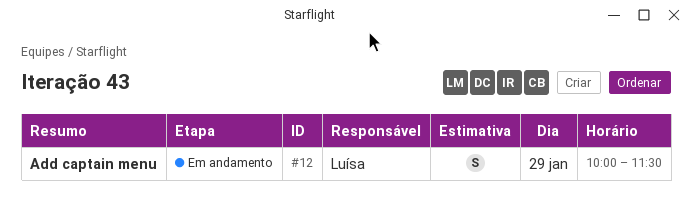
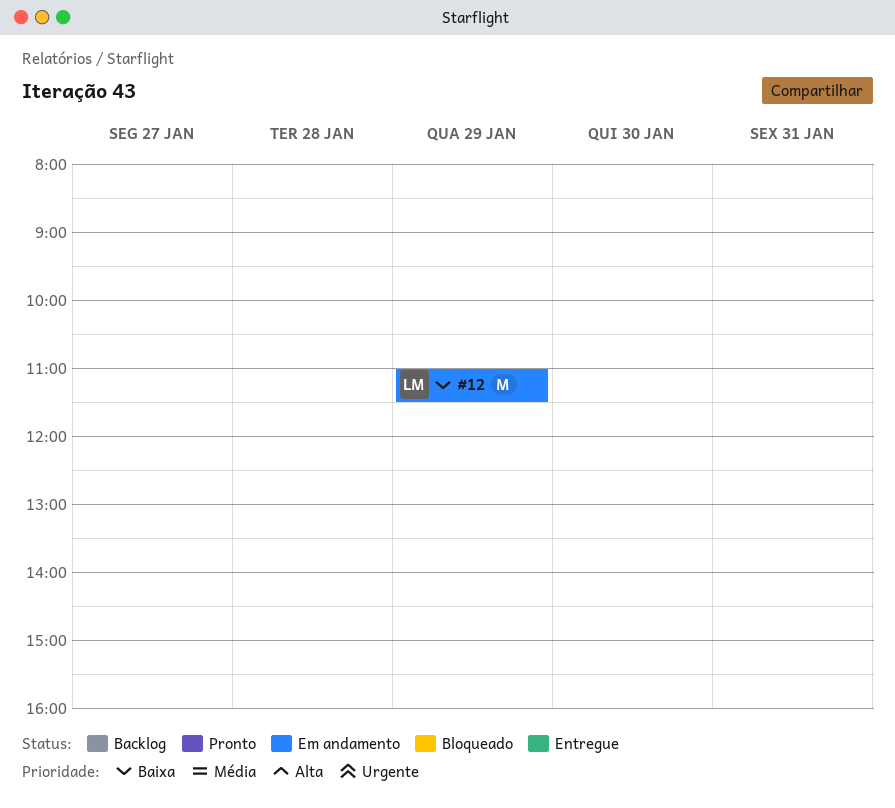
#12, estimate: S -> M
#12, begins: 10:00 -> 11:00

